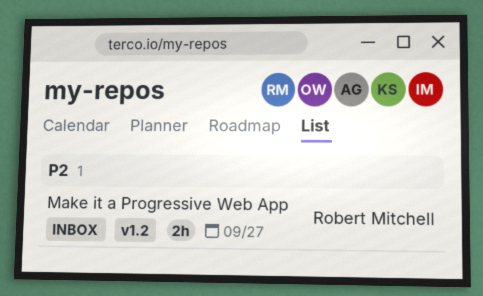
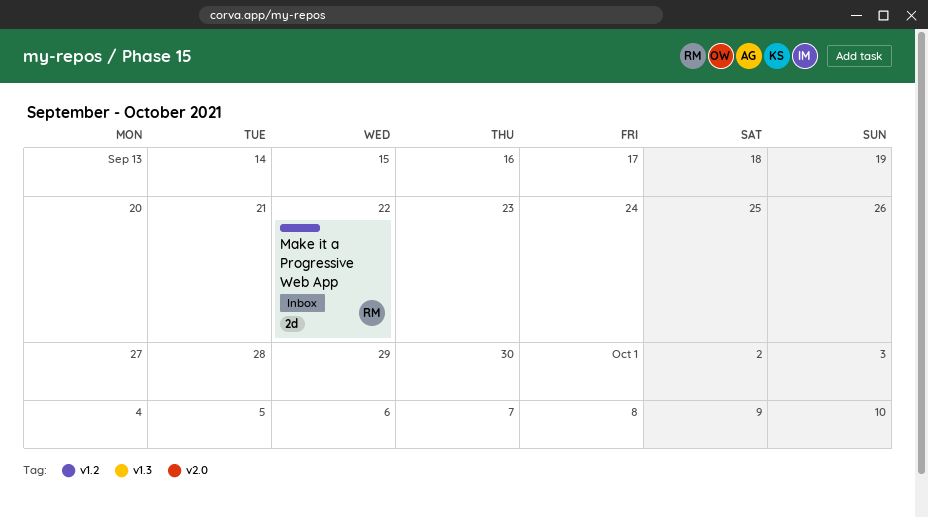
Make it a Progressive Web App, estimate: 2h -> 2d
Make it a Progressive Web App, due: Sep 27 -> Sep 22

